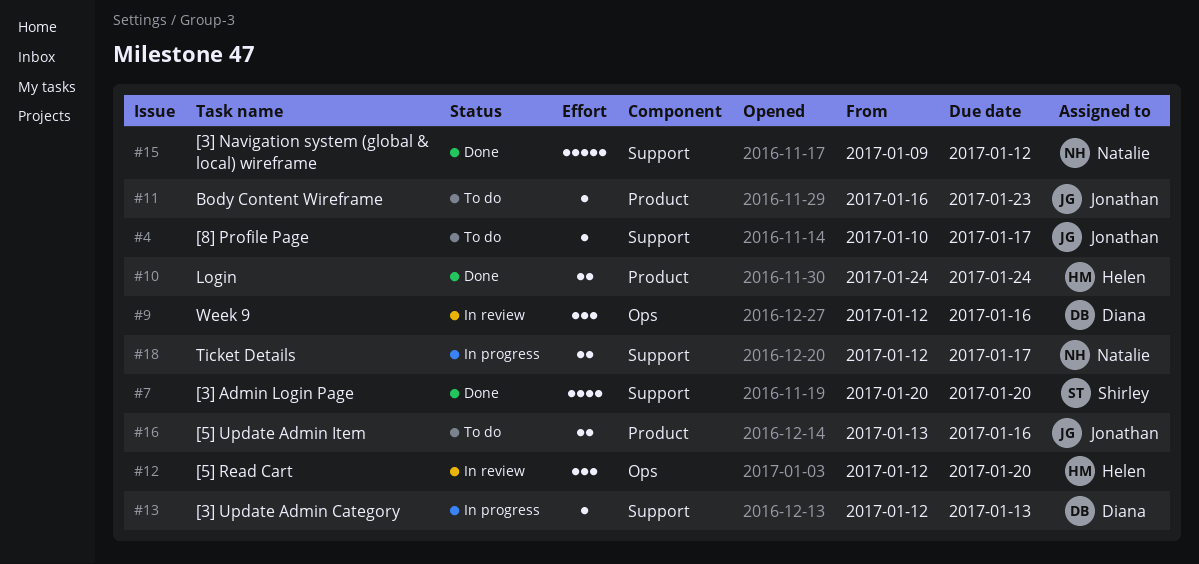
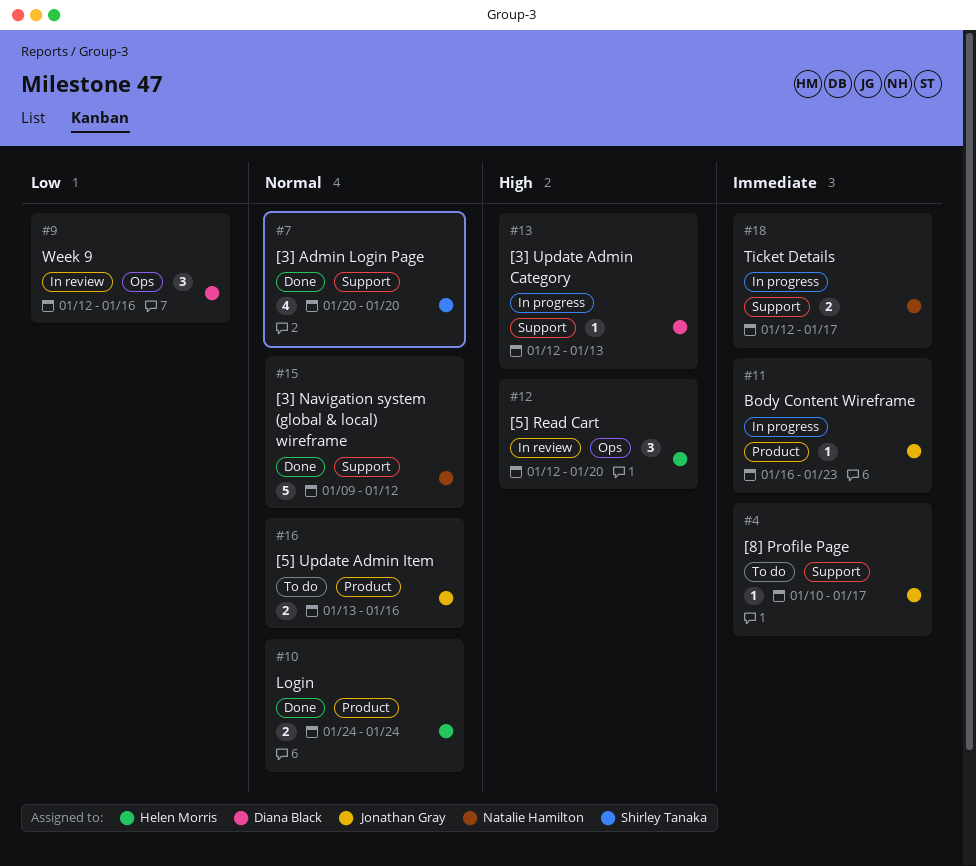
#11, status: To do -> In progress

